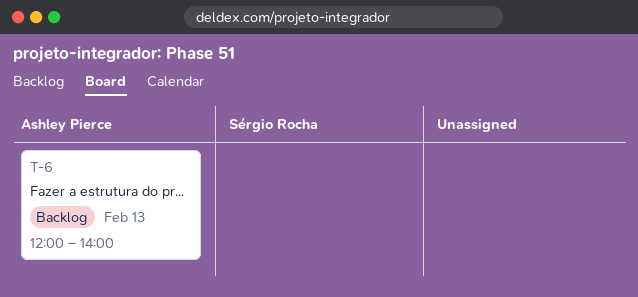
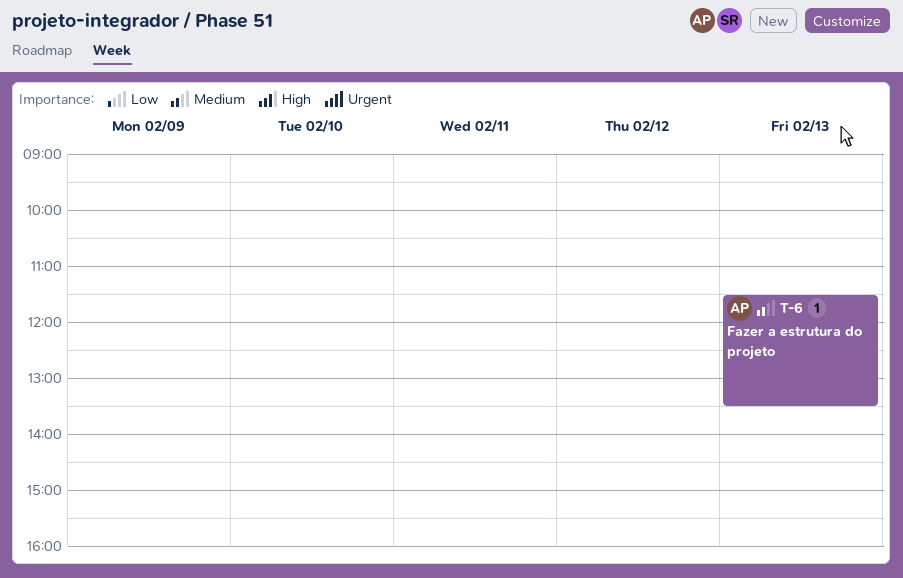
T-6, begins: 12:00 -> 11:30
T-6, ends: 14:00 -> 13:30

